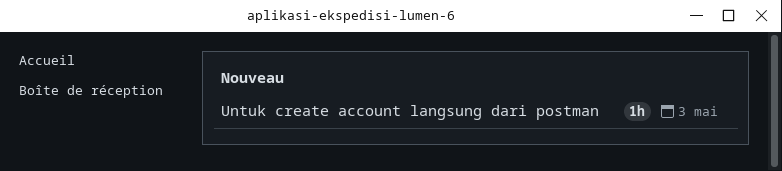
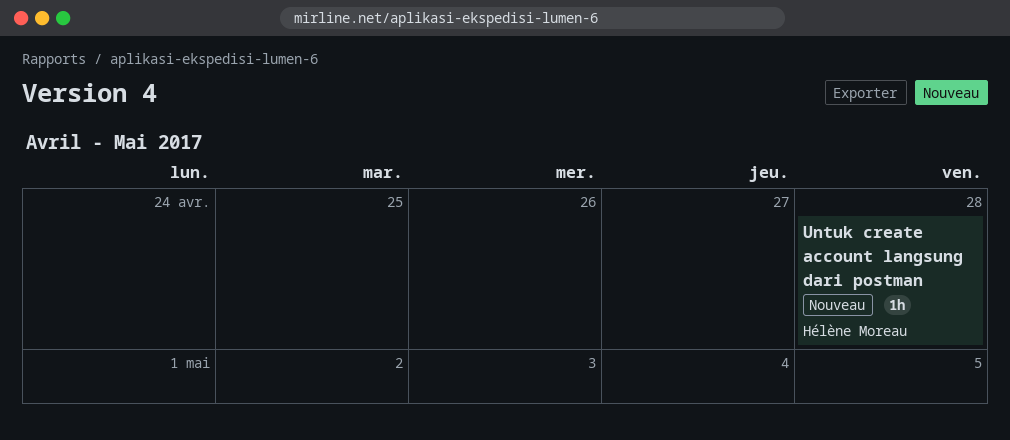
Untuk create account langsung dari postman, due: May 3 -> Apr 28

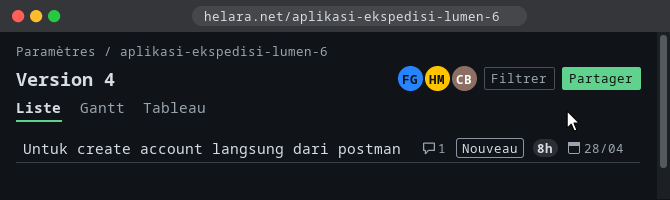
Untuk create account langsung dari postman, estimate: 1h -> 8h

